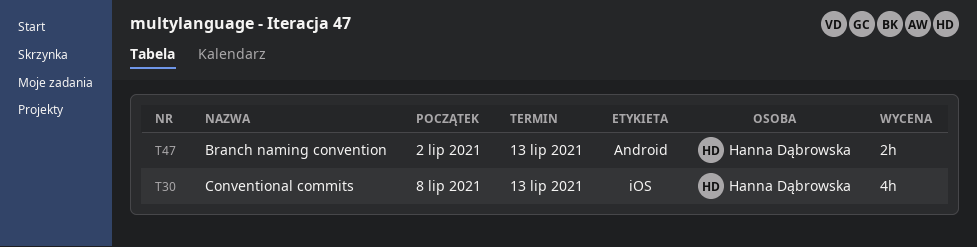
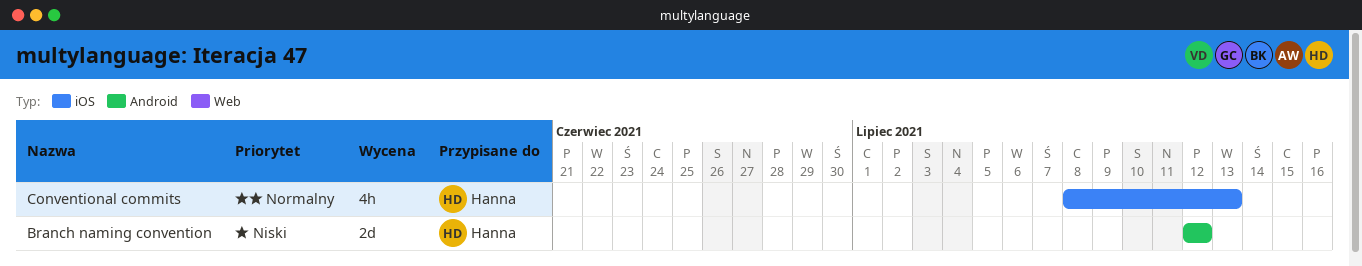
Branch naming convention, estimate: 2h -> 2d
Branch naming convention, start: Jul 2 -> Jul 12
Branch naming convention, due: Jul 13 -> Jul 12

